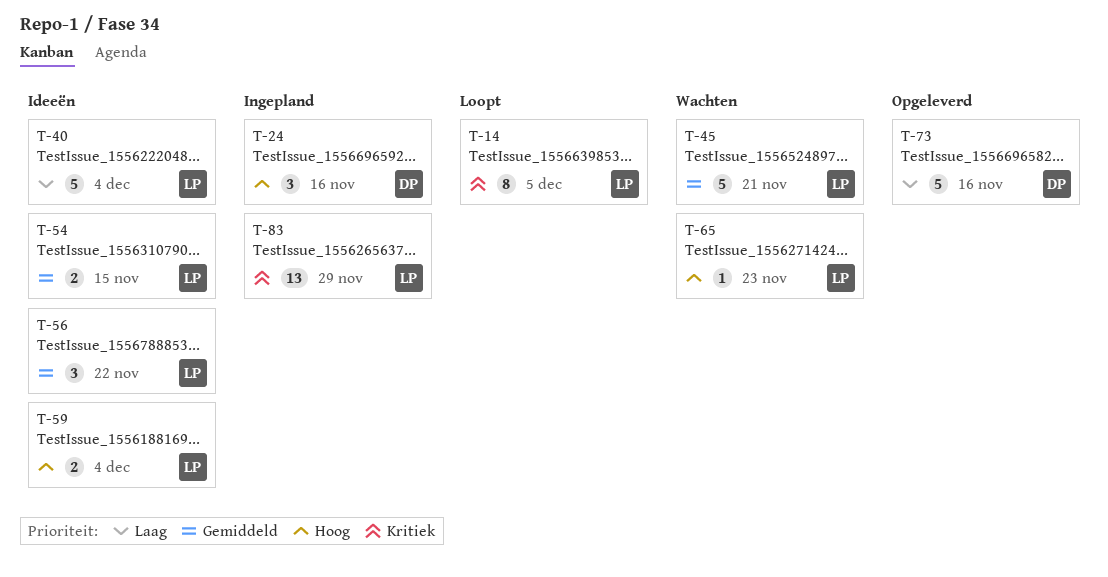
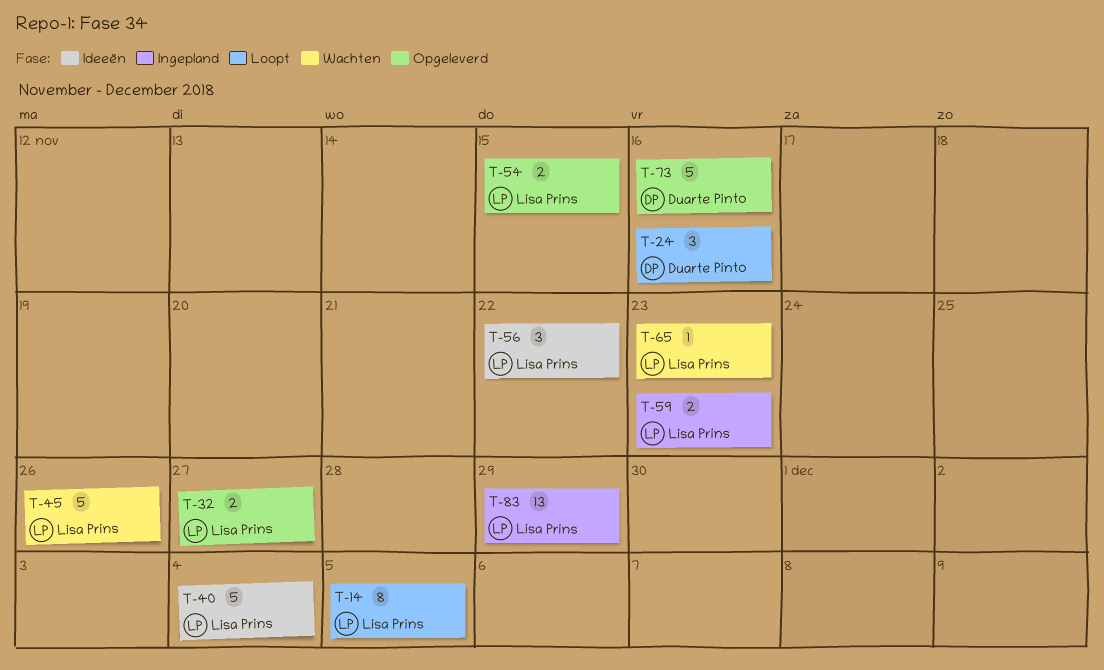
T-24, status: Ingepland -> Loopt
T-32: none -> present
T-45, due: Nov 21 -> Nov 26
T-54, status: Ideeën -> Opgeleverd
T-59, status: Ideeën -> Ingepland
T-59, due: Dec 4 -> Nov 23

